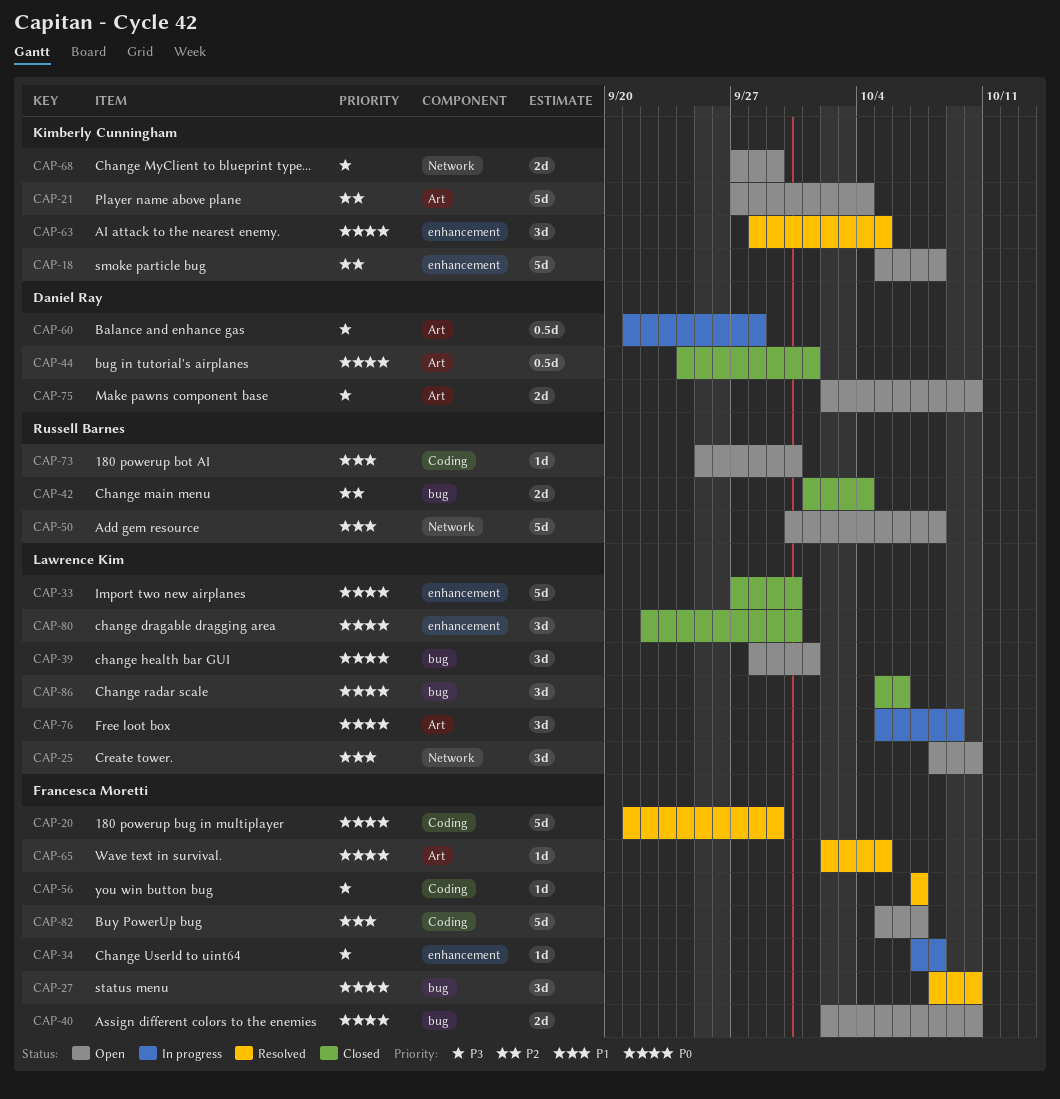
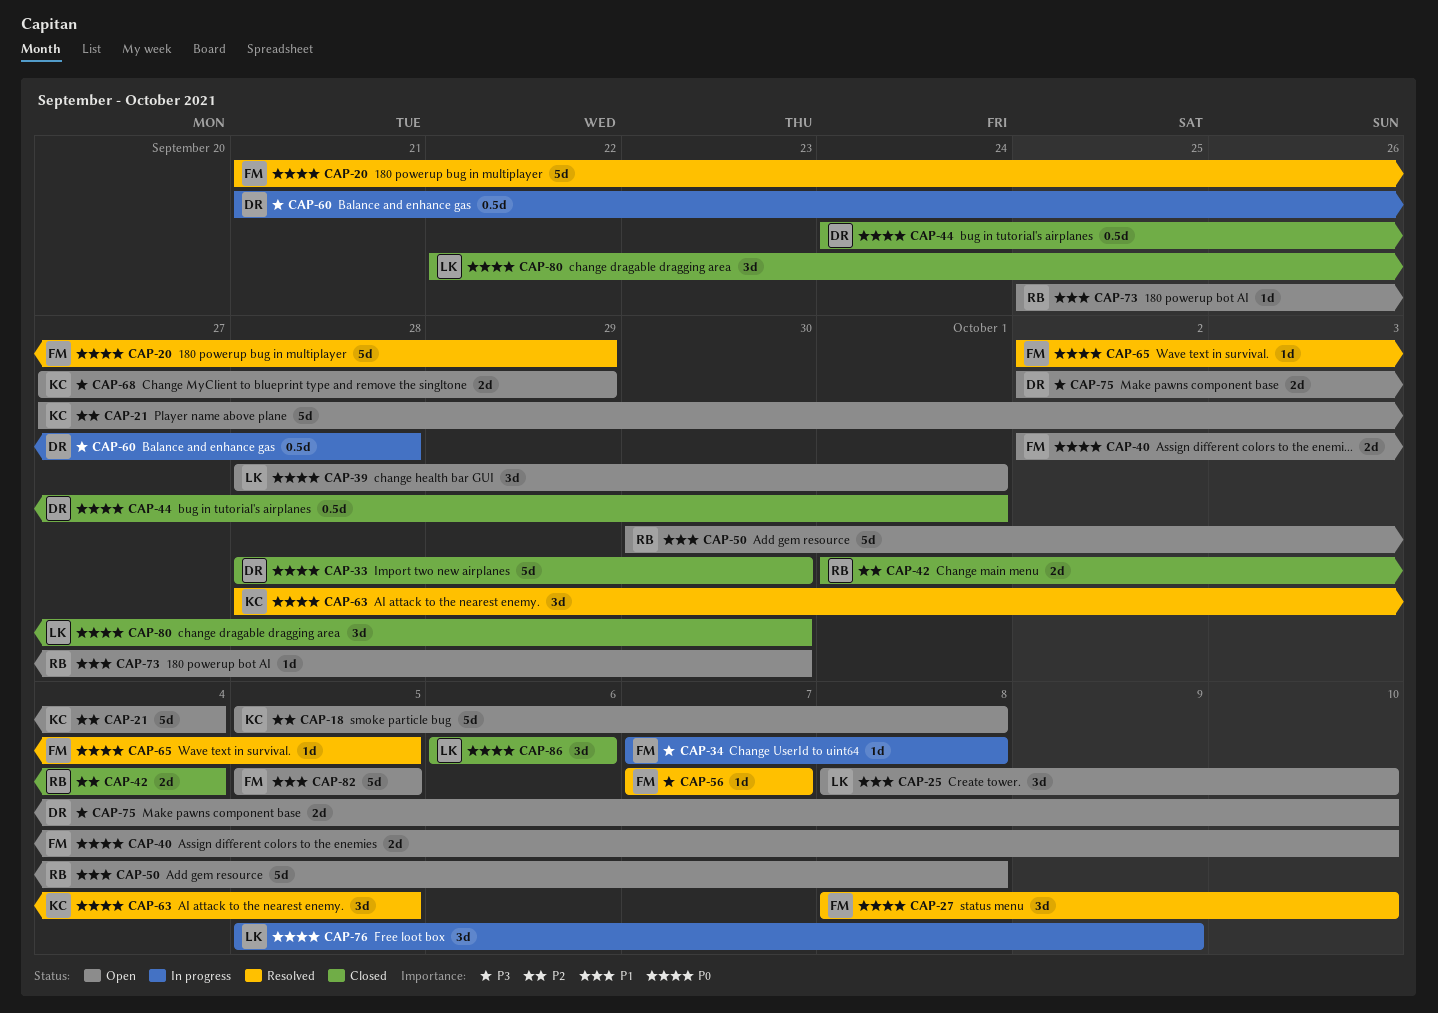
CAP-33, owner: Lawrence Kim -> Daniel Ray
CAP-33, start: Sep 27 -> Sep 28
CAP-82, due: Oct 7 -> Oct 5
CAP-86, start: Oct 5 -> Oct 6

